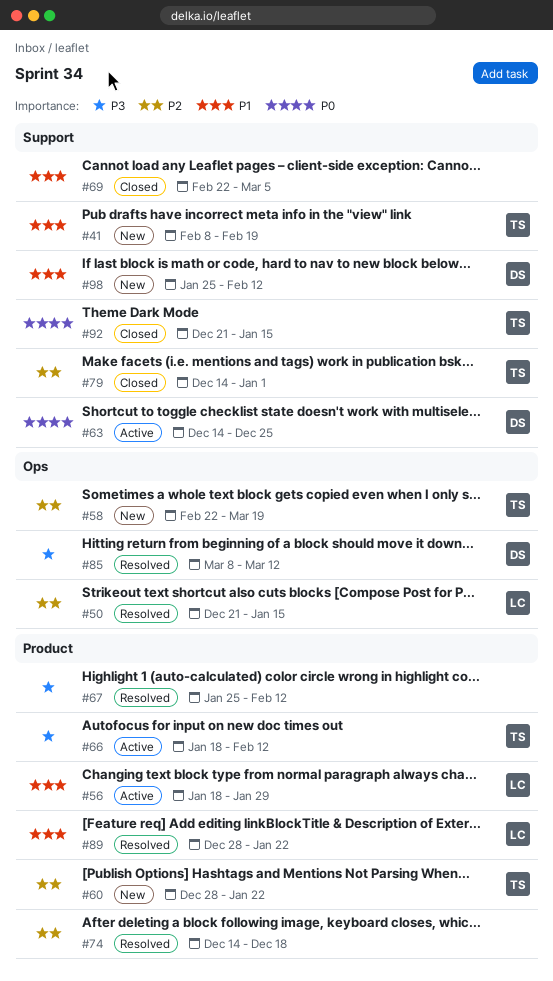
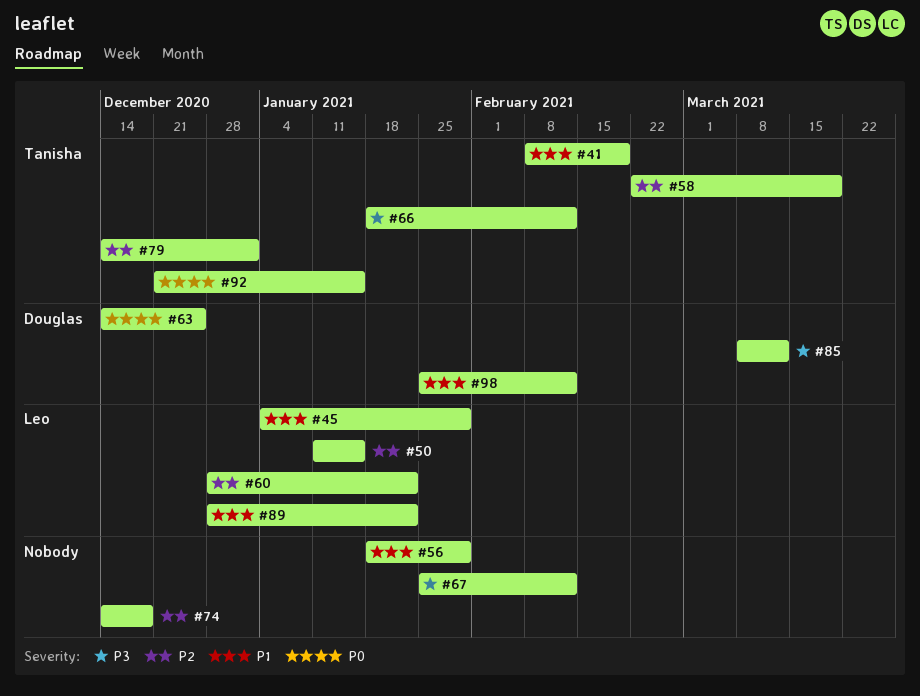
#45: none -> present
#50, start: Dec 21 -> Jan 11
#56, owner: Leo -> none
#60, owner: Tanisha -> Leo
#69: present -> none

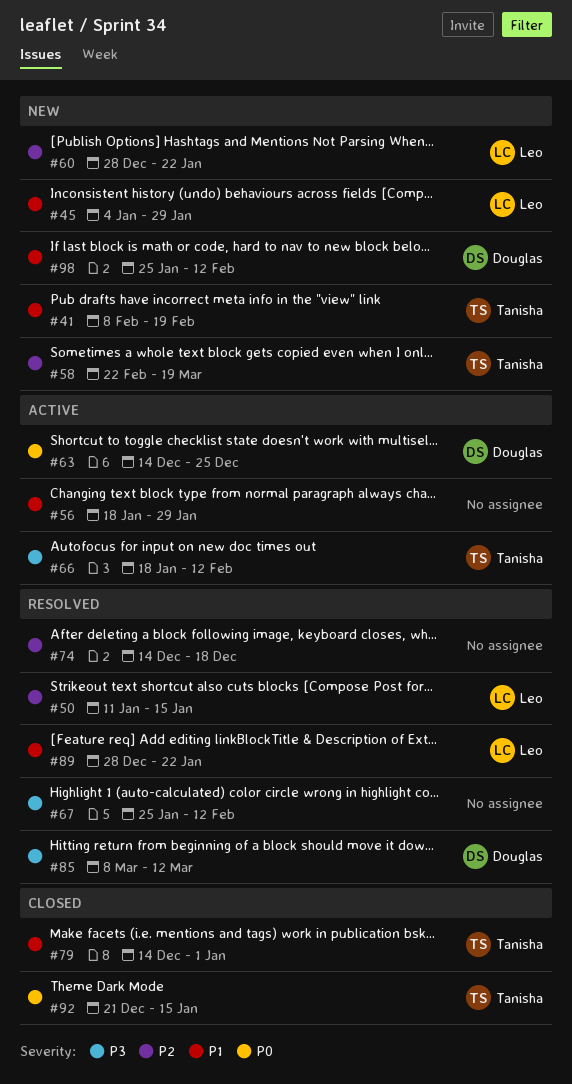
#79, priority: P2 -> P1

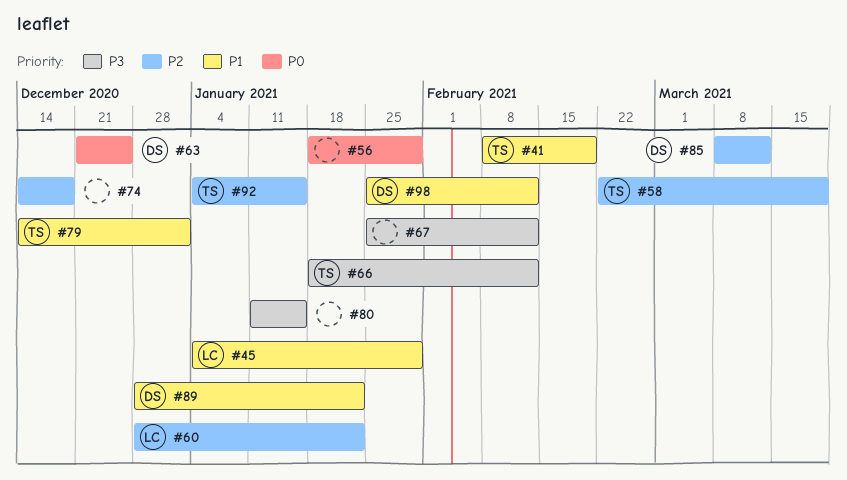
#50: present -> none
#56, priority: P1 -> P0
#63, start: Dec 14 -> Dec 21
#80: none -> present
#85, priority: P3 -> P2
#89, owner: Leo -> Douglas
#92, priority: P0 -> P2
#92, start: Dec 21 -> Jan 4

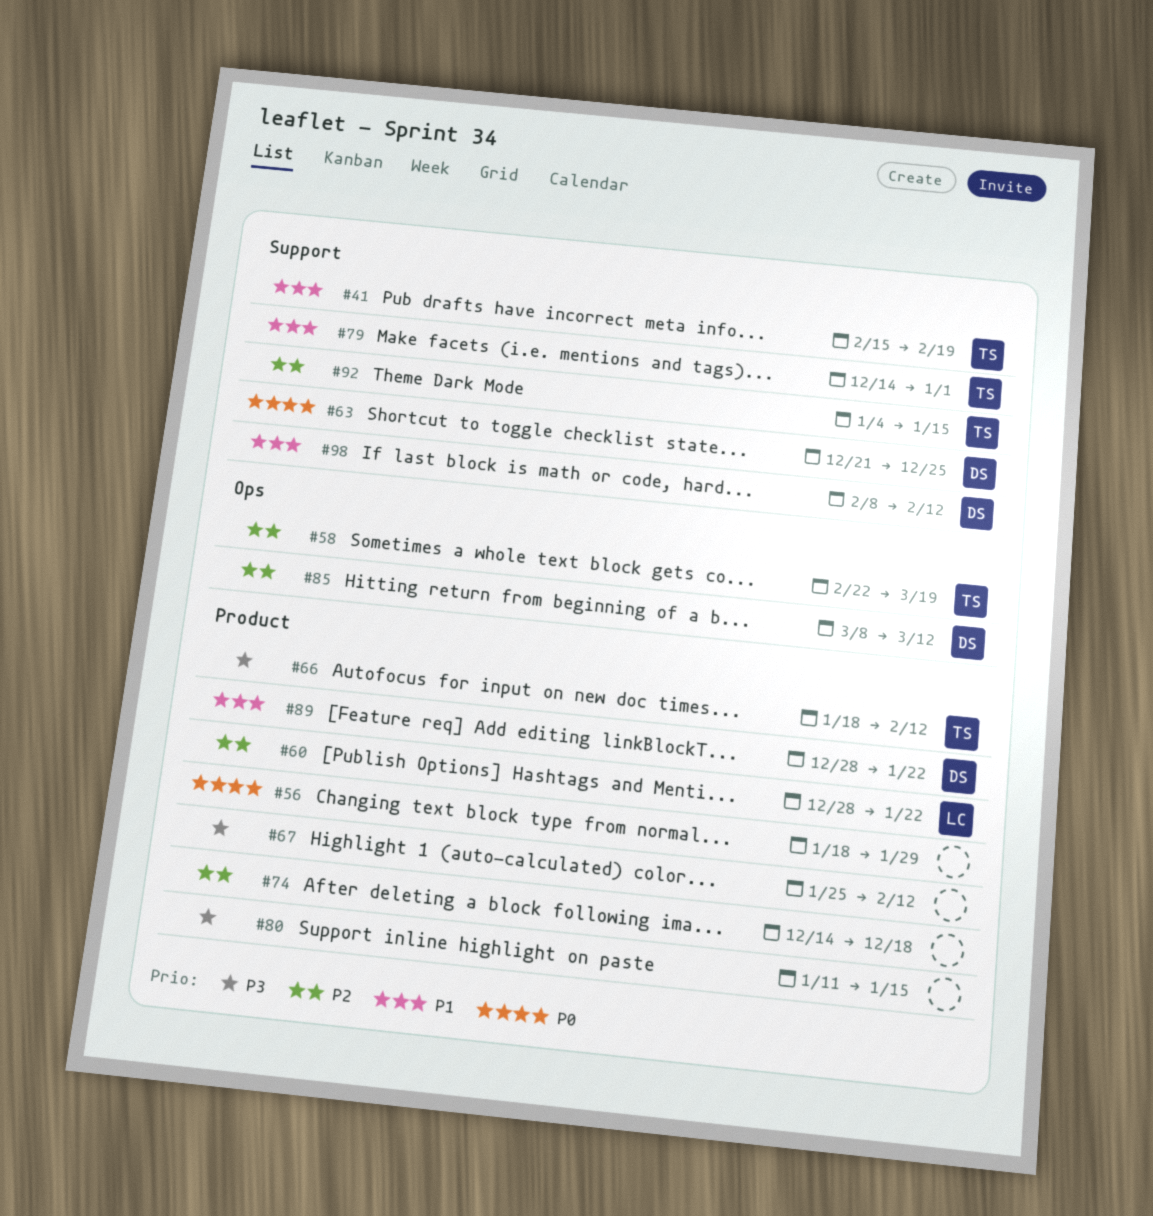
#41, start: Feb 8 -> Feb 15
#45: present -> none
#98, start: Jan 25 -> Feb 8

